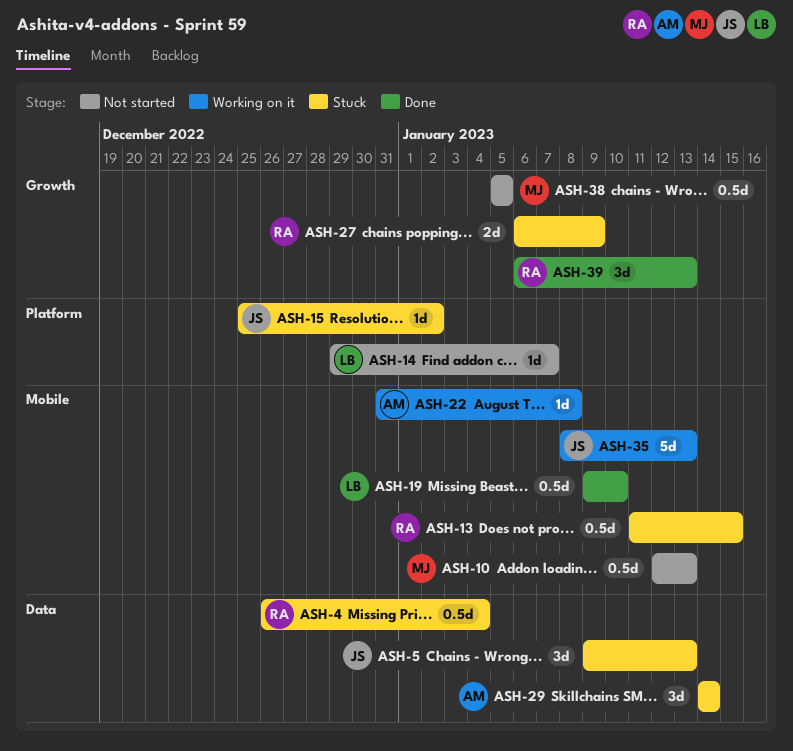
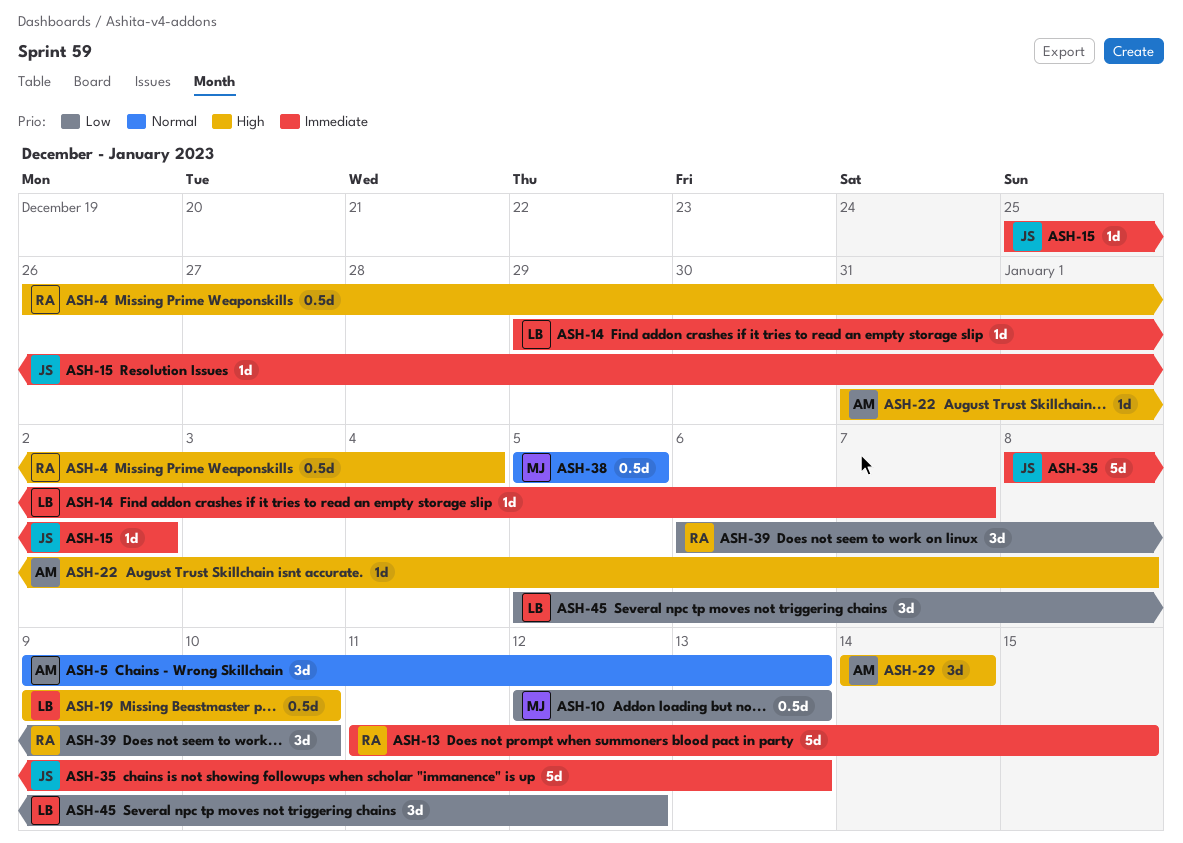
ASH-5, owner: JS -> AM
ASH-13, estimate: 0.5d -> 5d
ASH-27: present -> none
ASH-39, due: Jan 13 -> Jan 10
ASH-45: none -> present

